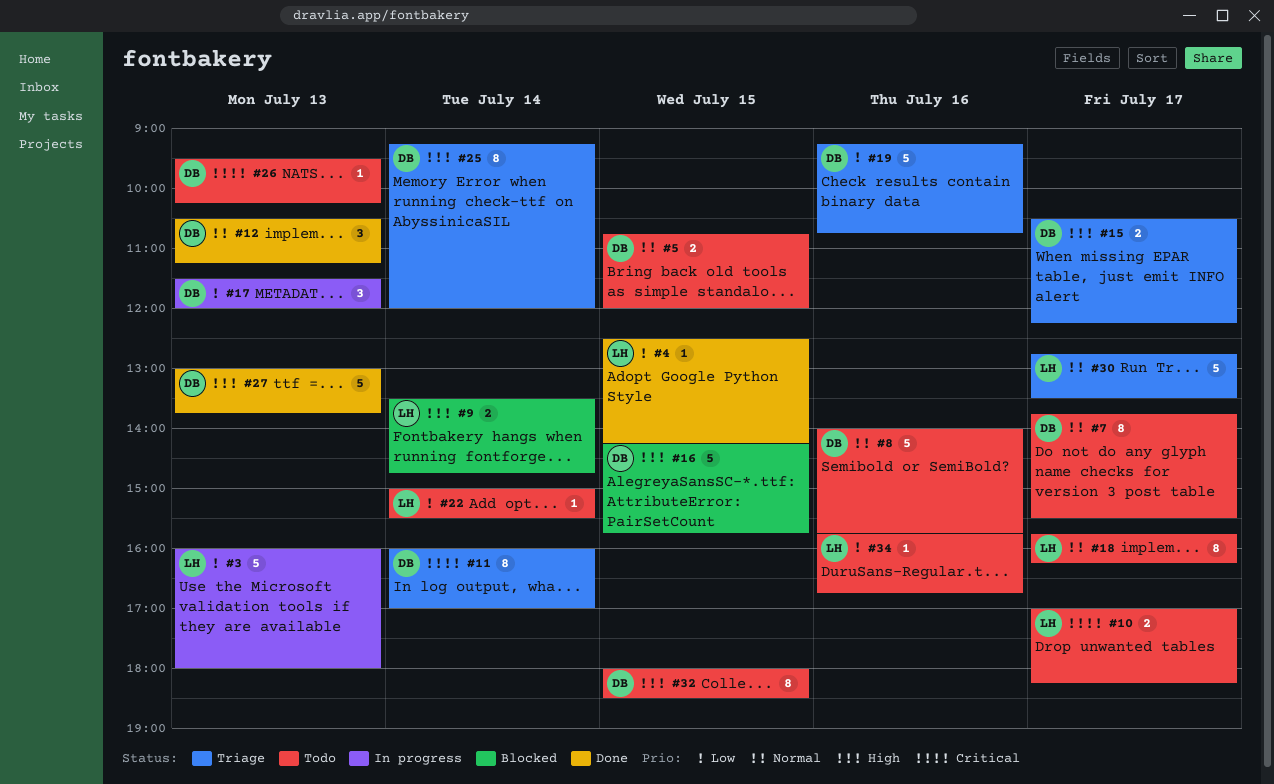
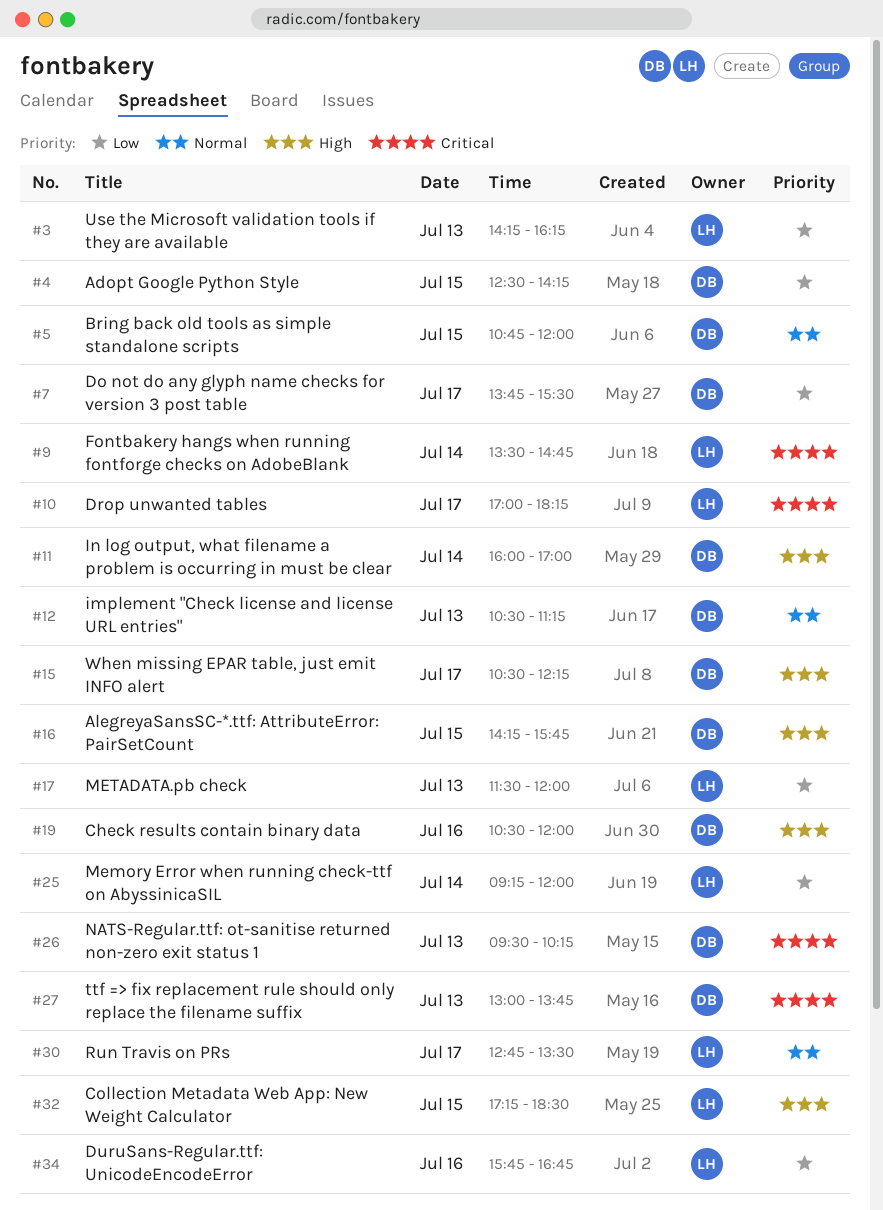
#3, begins: 16:00 -> 14:15
#3, ends: 18:00 -> 16:15
#4, owner: LH -> DB
#7, priority: Normal -> Low
#8: present -> none
#9, priority: High -> Critical
#11, priority: Critical -> High
#17, owner: DB -> LH
#18: present -> none
#19, priority: Low -> High
#19, begins: 09:15 -> 10:30
#19, ends: 10:45 -> 12:00
#22: present -> none
#25, owner: DB -> LH
#25, priority: High -> Low
#27, priority: High -> Critical
#32, owner: DB -> LH
#32, begins: 18:00 -> 17:15

